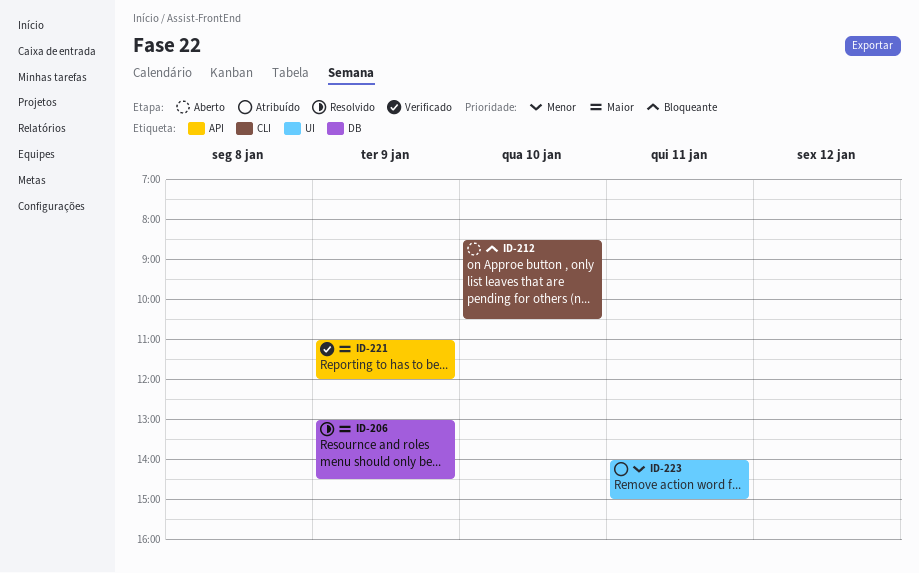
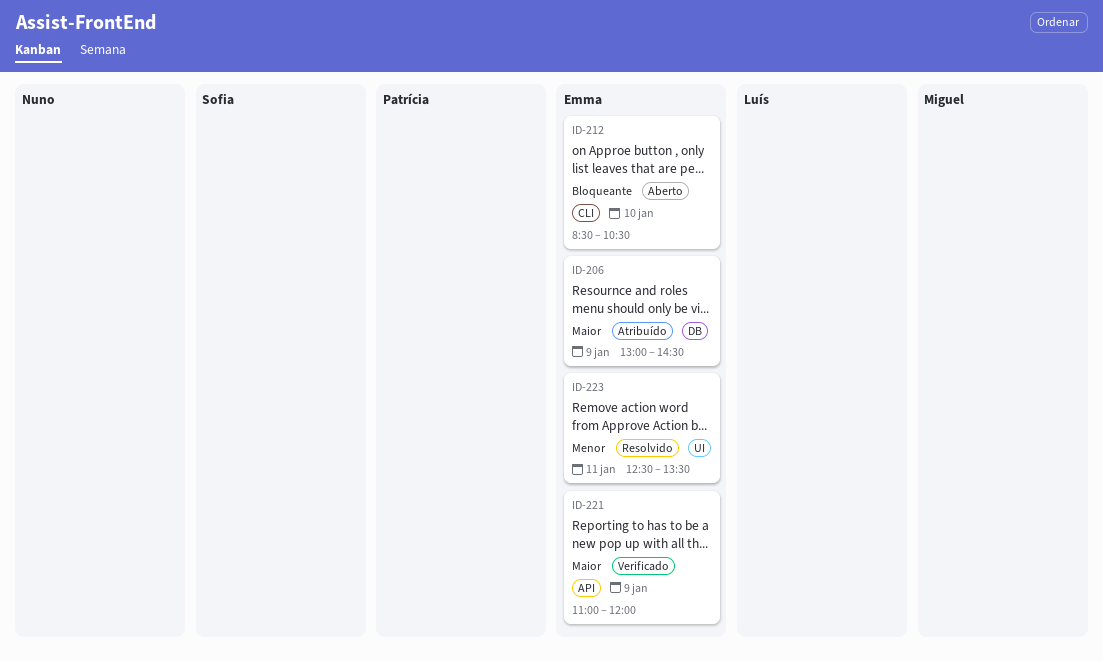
ID-206, status: Resolvido -> Atribuído
ID-223, status: Atribuído -> Resolvido
ID-223, begins: 14:00 -> 12:30
ID-223, ends: 15:00 -> 13:30

